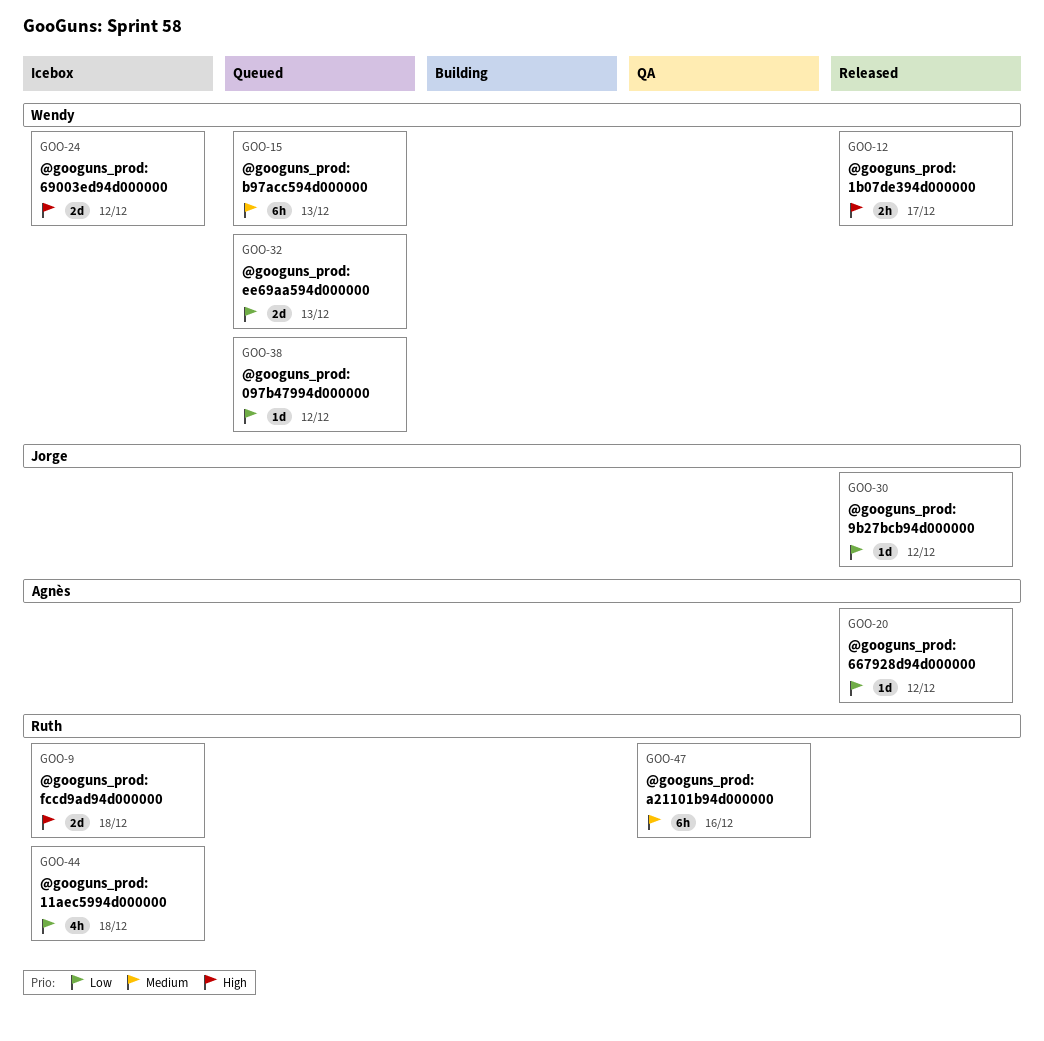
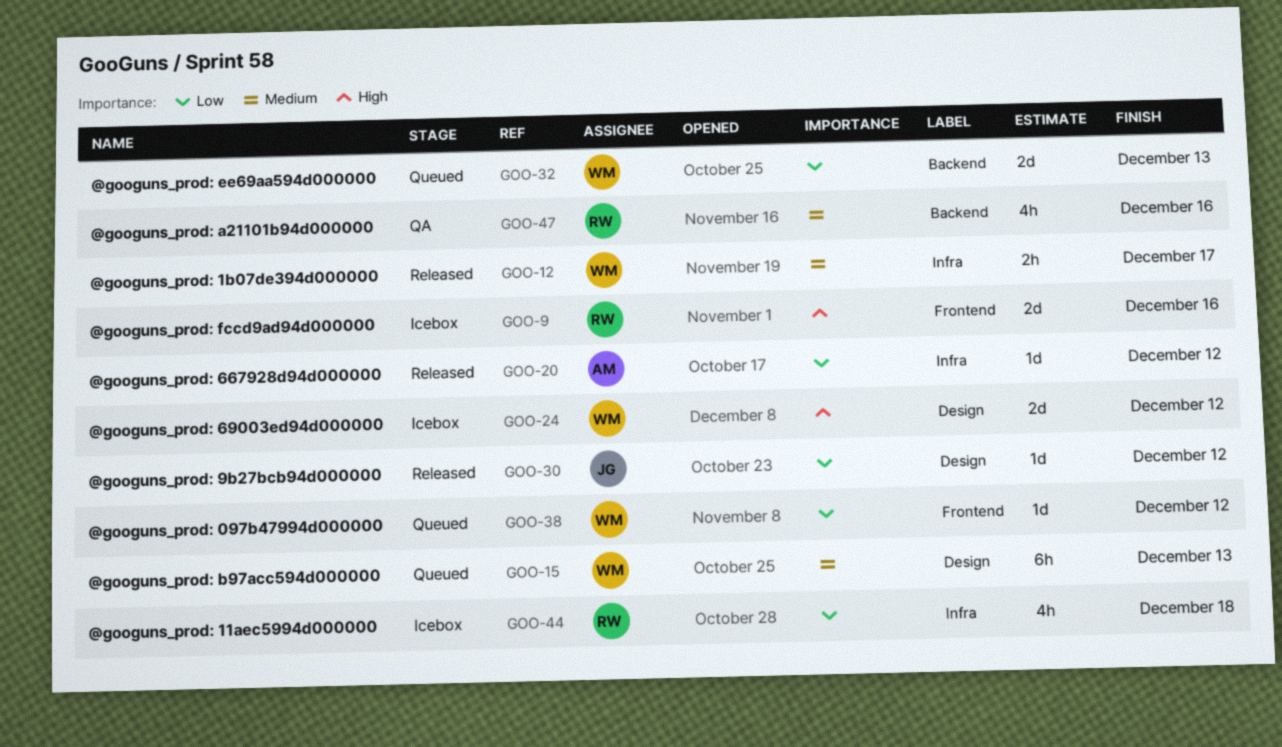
GOO-9, due: Dec 18 -> Dec 16
GOO-12, priority: High -> Medium
GOO-47, estimate: 6h -> 4h

